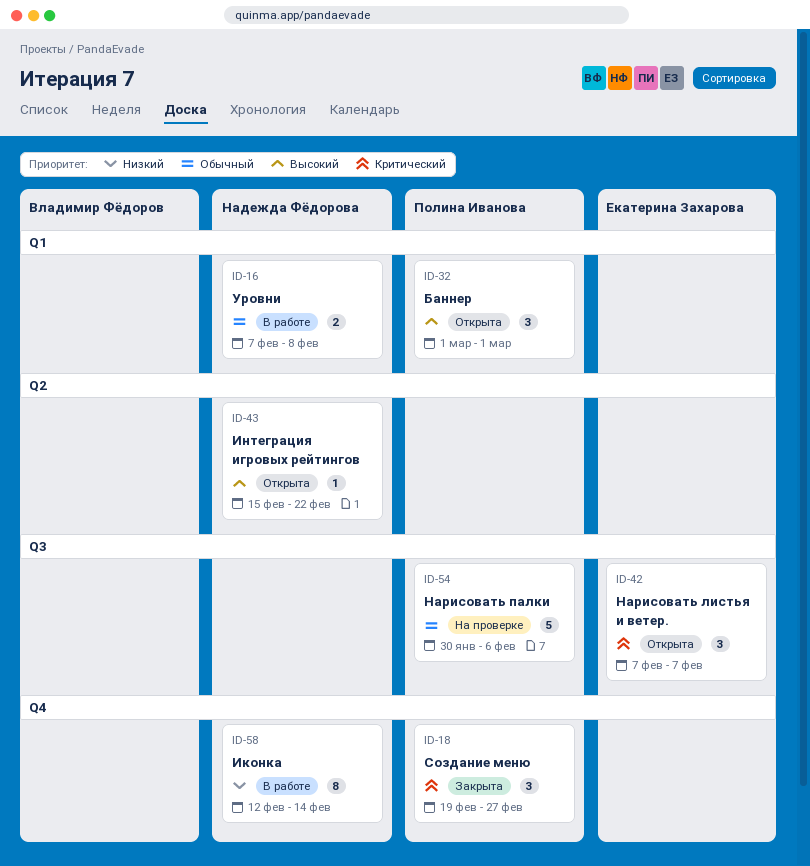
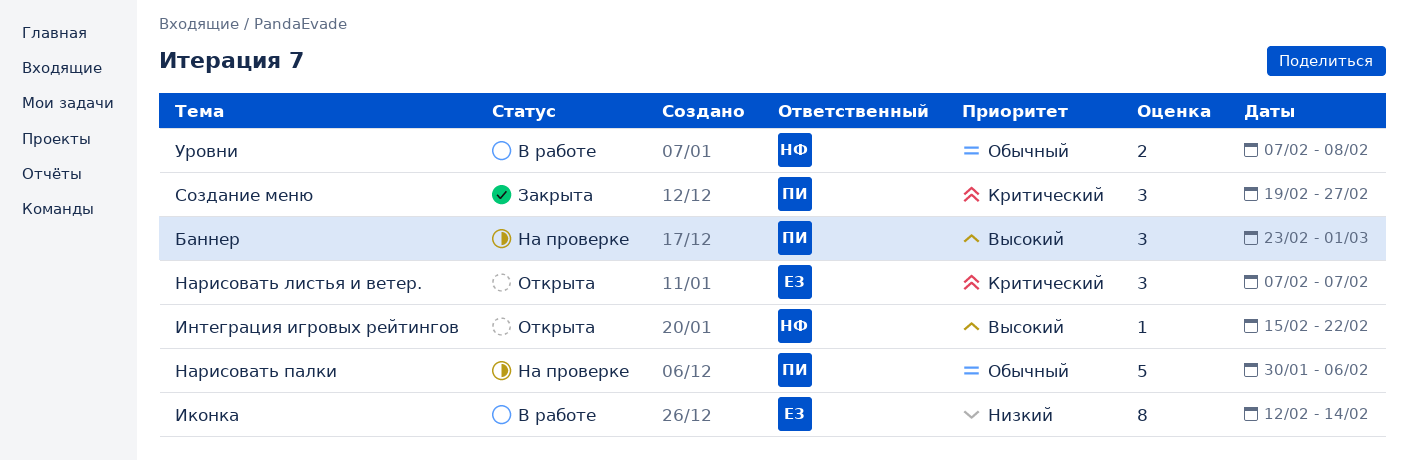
Баннер, status: Открыта -> На проверке
Баннер, start: Mar 1 -> Feb 23
Иконка, owner: Надежда Фёдорова -> Екатерина Захарова

